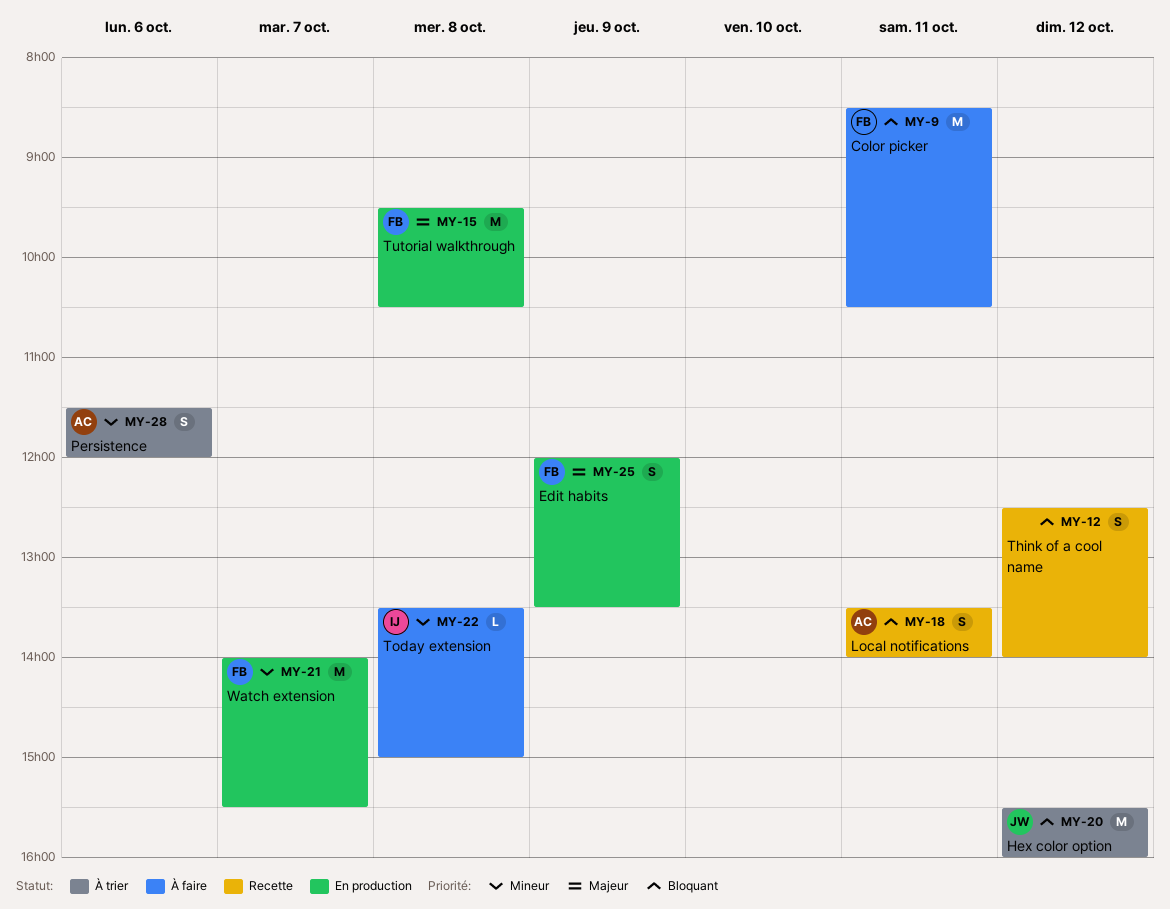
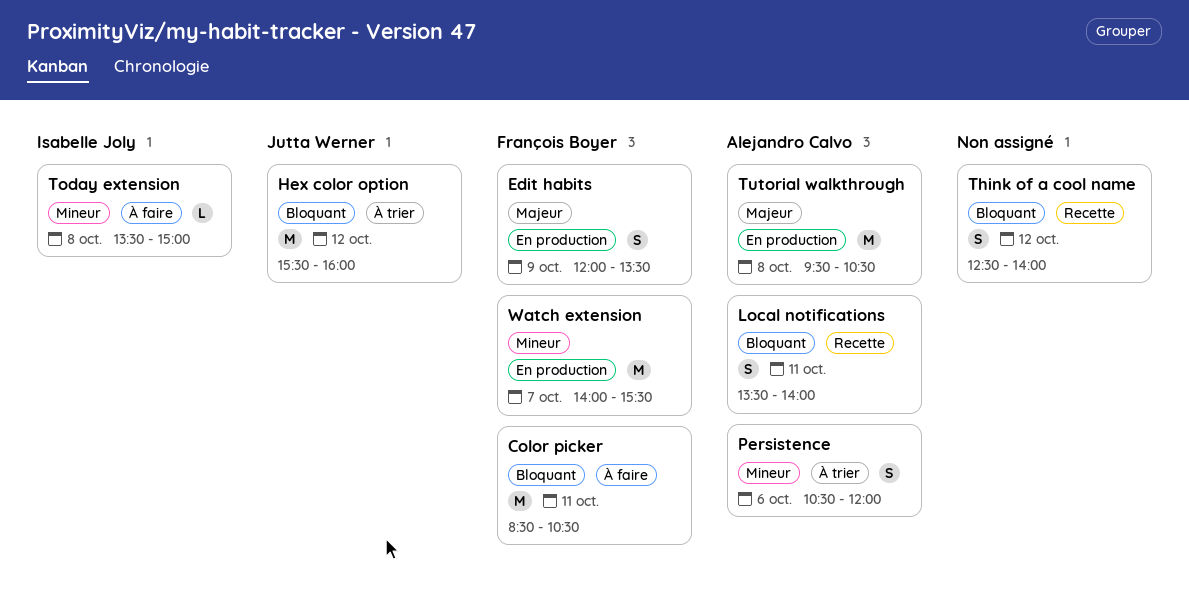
Persistence, begins: 11:30 -> 10:30
Tutorial walkthrough, owner: François Boyer -> Alejandro Calvo

